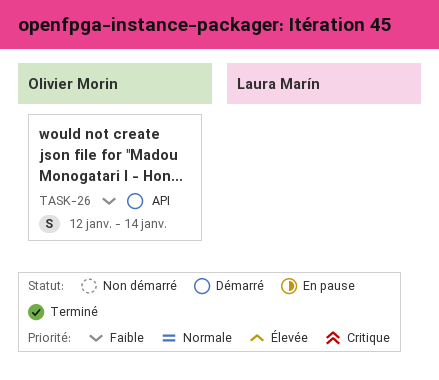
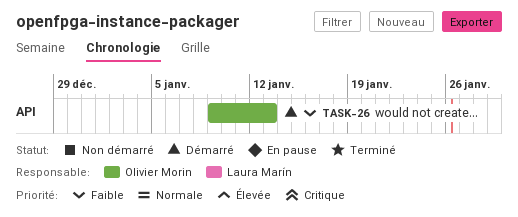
TASK-26, start: Jan 12 -> Jan 9
TASK-26, due: Jan 14 -> Jan 13

